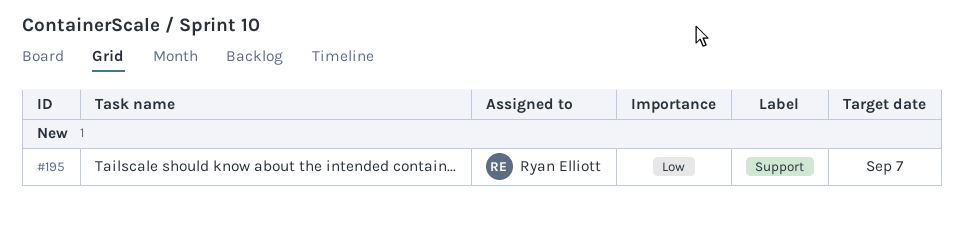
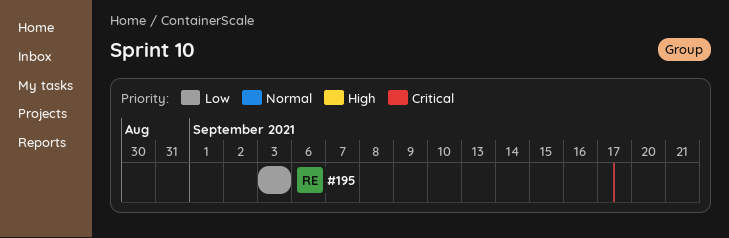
#195, due: Sep 7 -> Sep 3

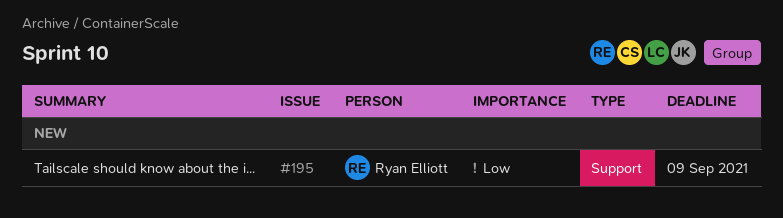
#195, due: Sep 3 -> Sep 9

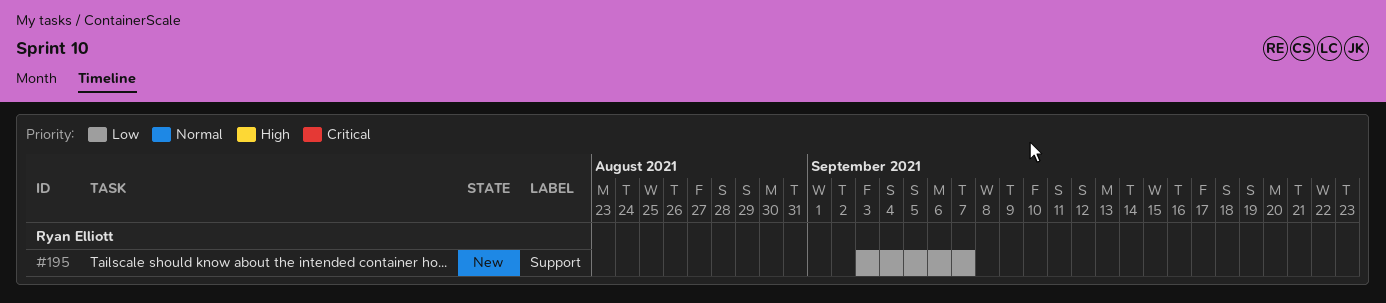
#195, due: Sep 9 -> Sep 7

